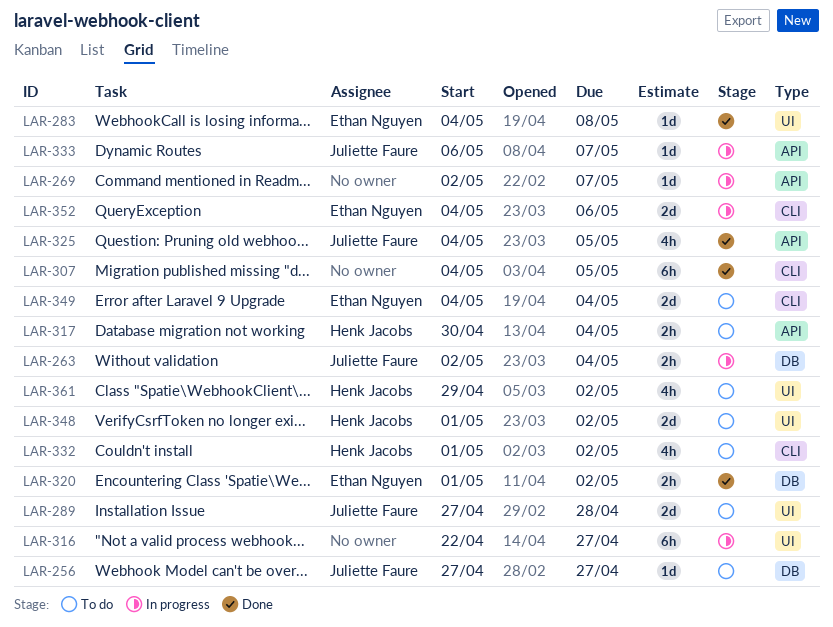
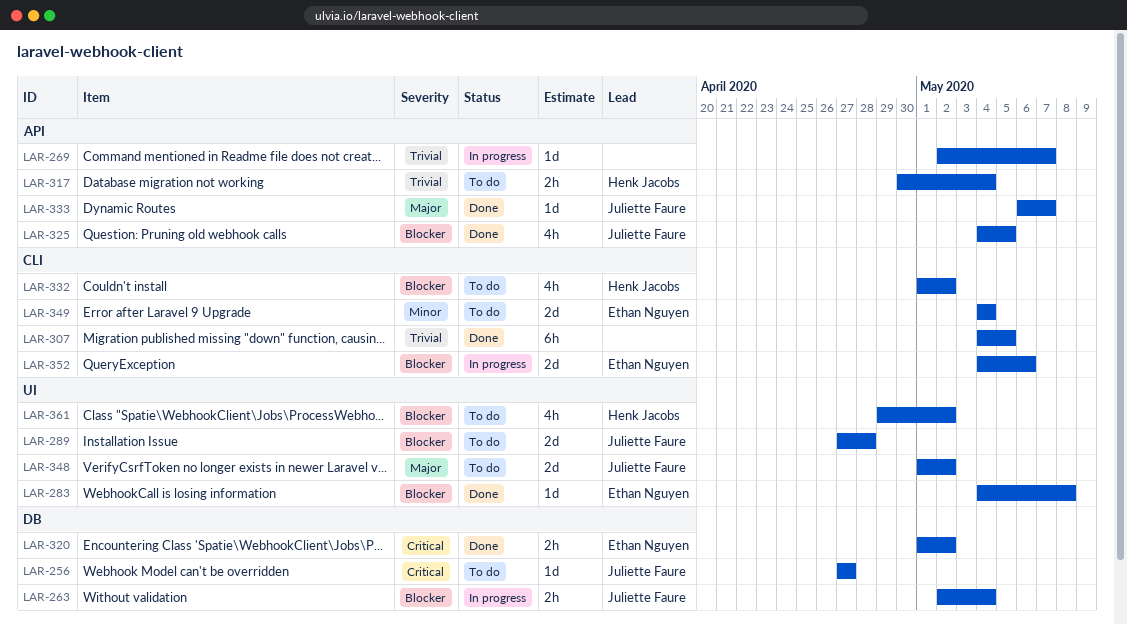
LAR-316: present -> none
LAR-333, status: In progress -> Done
LAR-348, owner: Henk Jacobs -> Juliette Faure

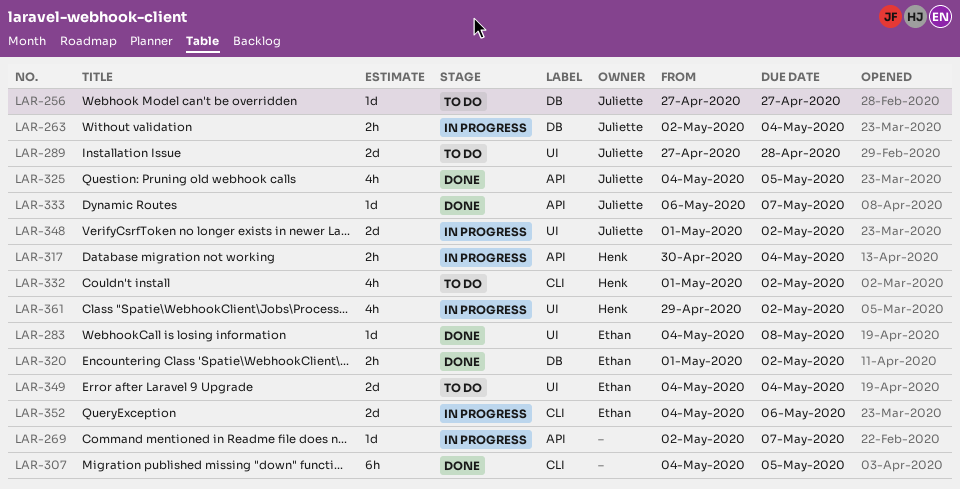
LAR-317, status: To do -> In progress
LAR-348, status: To do -> In progress
LAR-349, label: CLI -> UI
LAR-361, status: To do -> In progress

